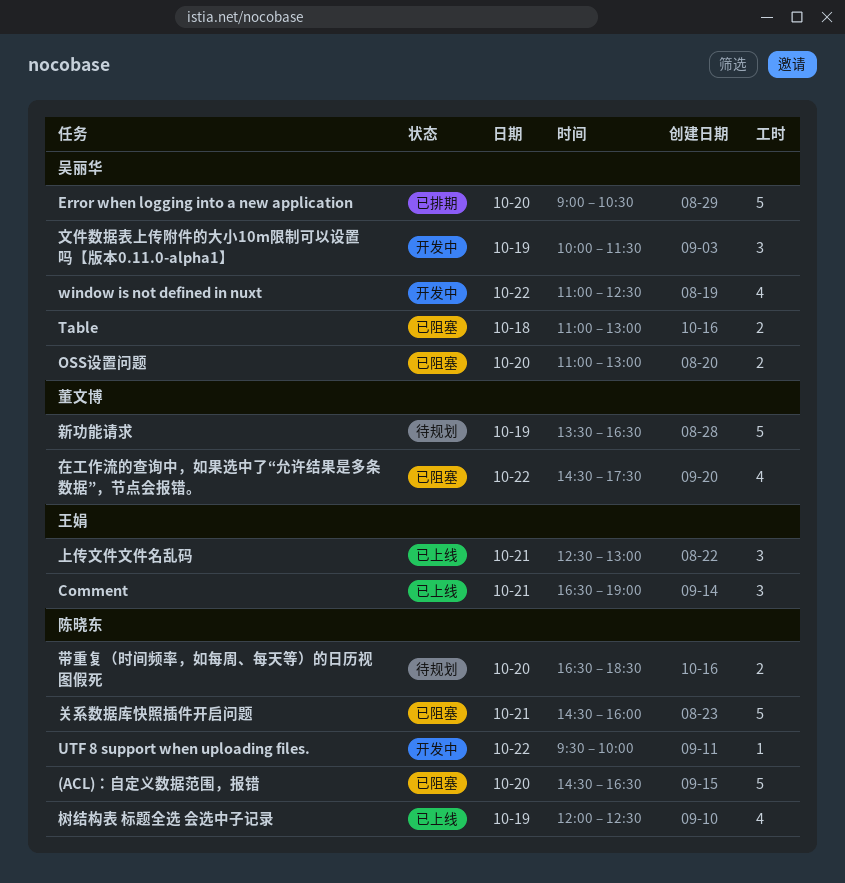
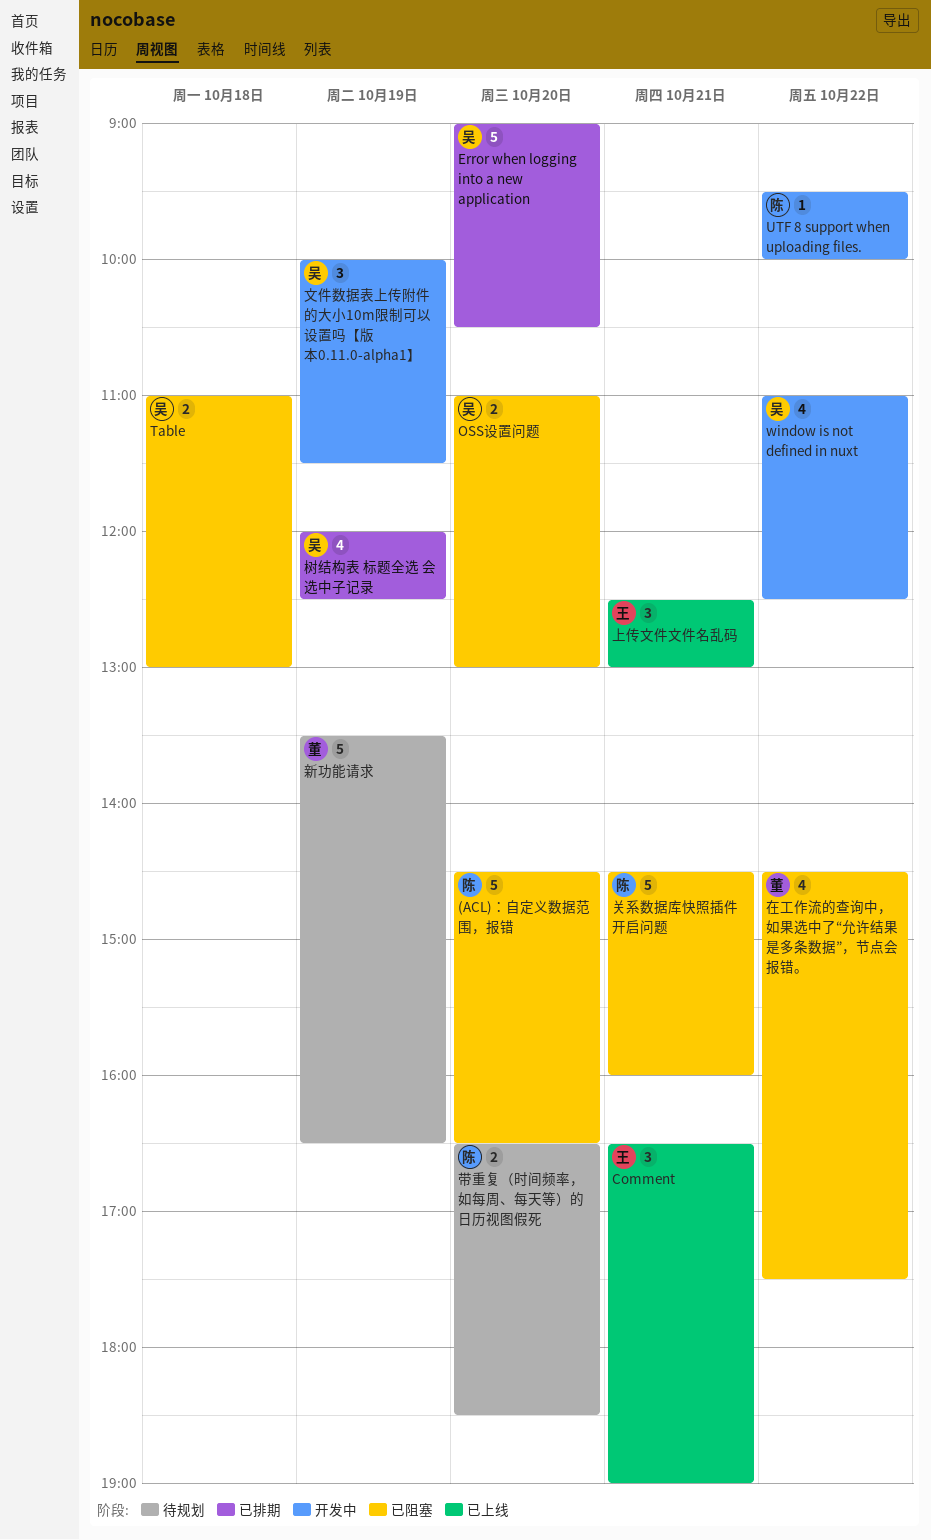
树结构表 标题全选 会选中子记录, status: 已上线 -> 已排期
树结构表 标题全选 会选中子记录, owner: 陈晓东 -> 吴丽华

